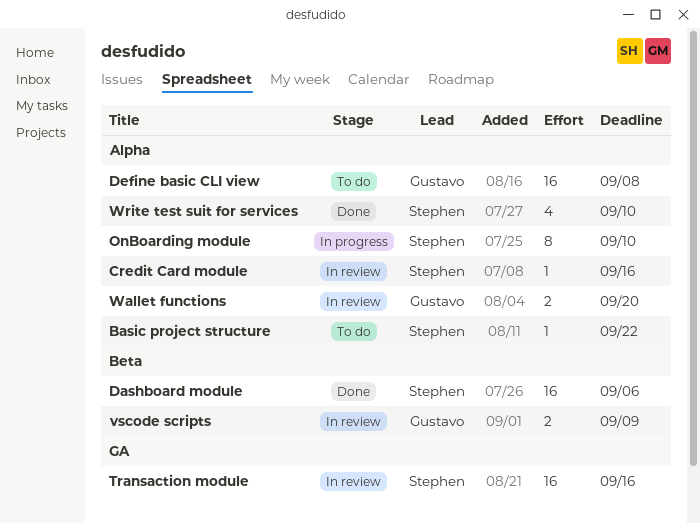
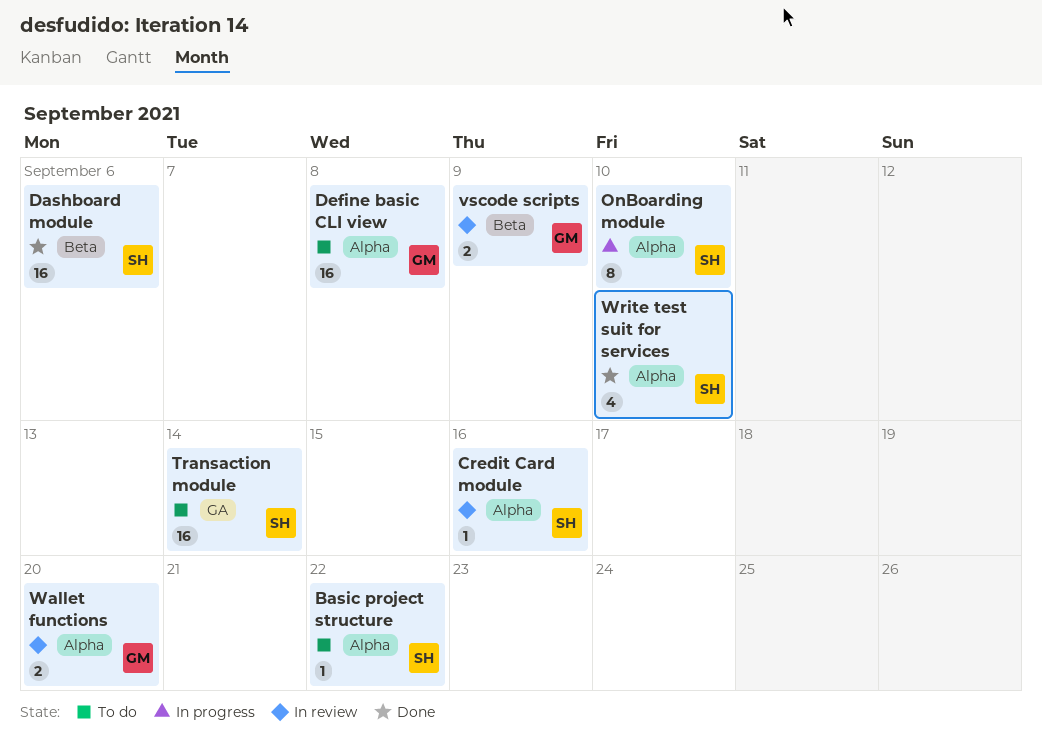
Transaction module, status: In review -> To do
Transaction module, due: Sep 16 -> Sep 14

